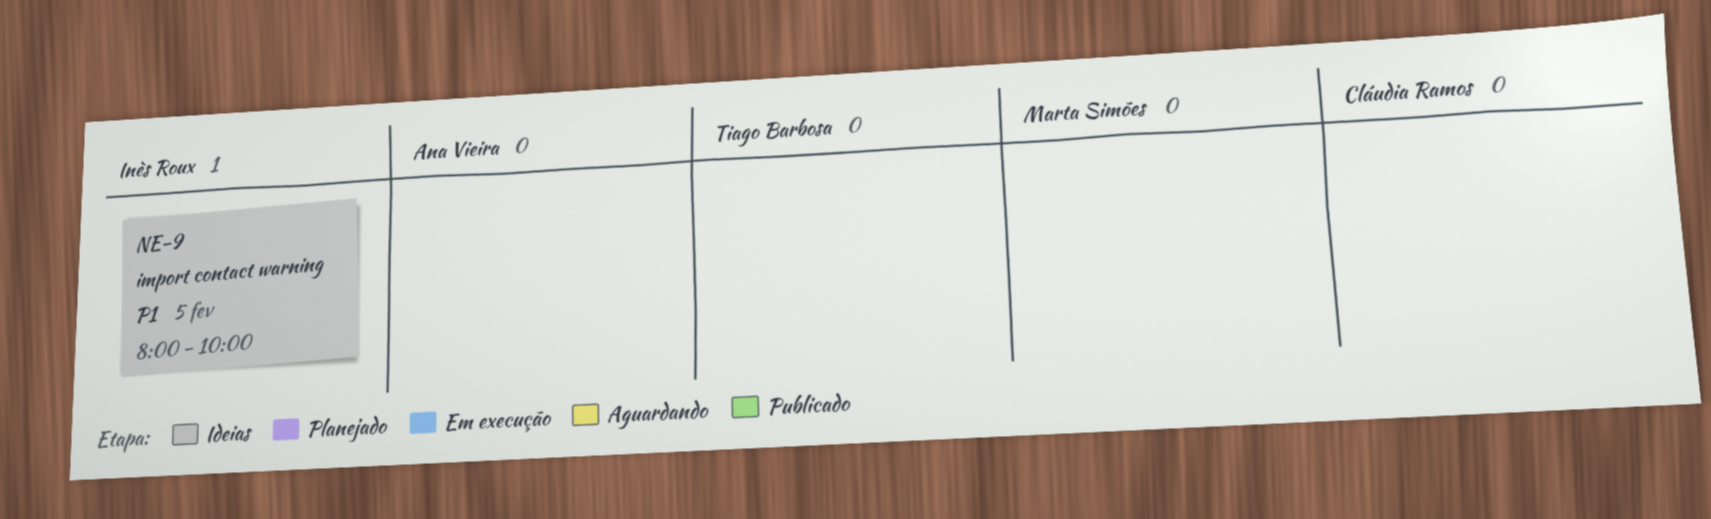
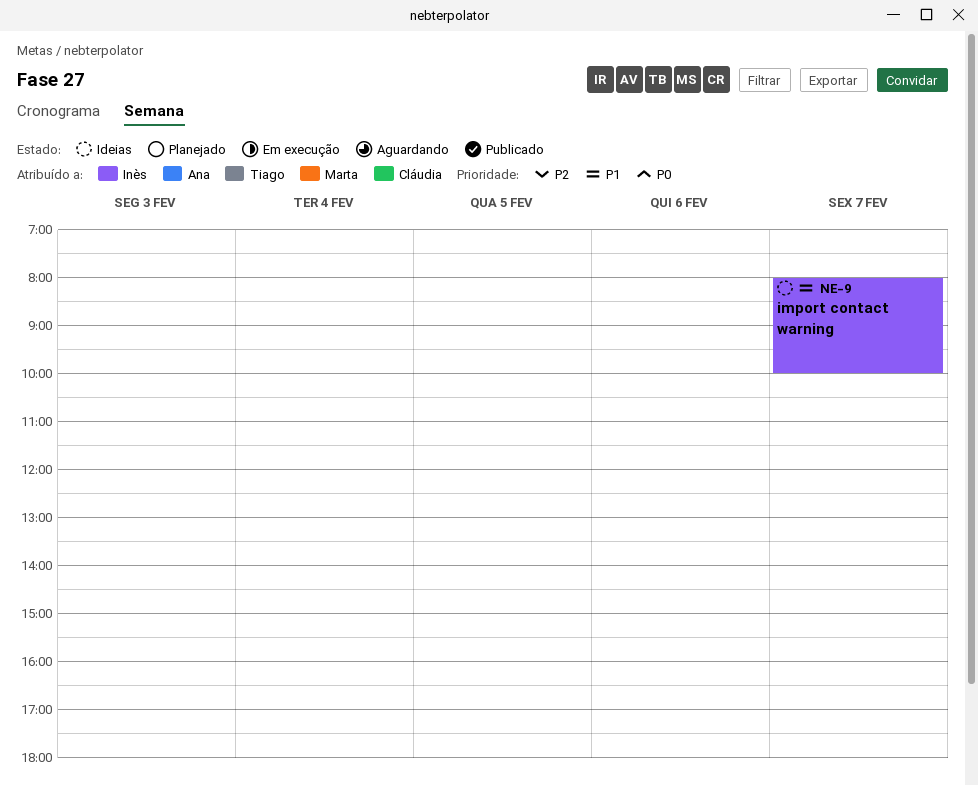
NE-9, day: Feb 5 -> Feb 7

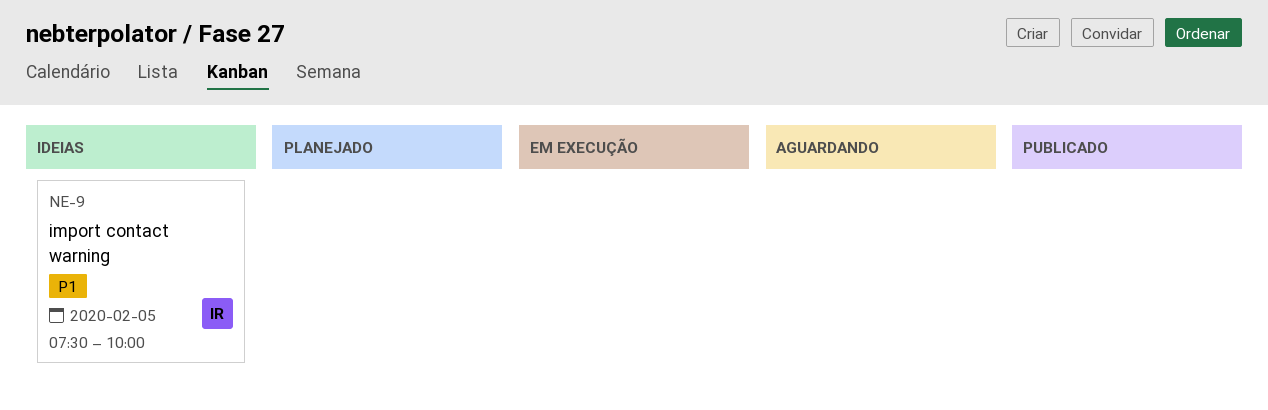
NE-9, day: Feb 7 -> Feb 5
NE-9, begins: 08:00 -> 07:30

